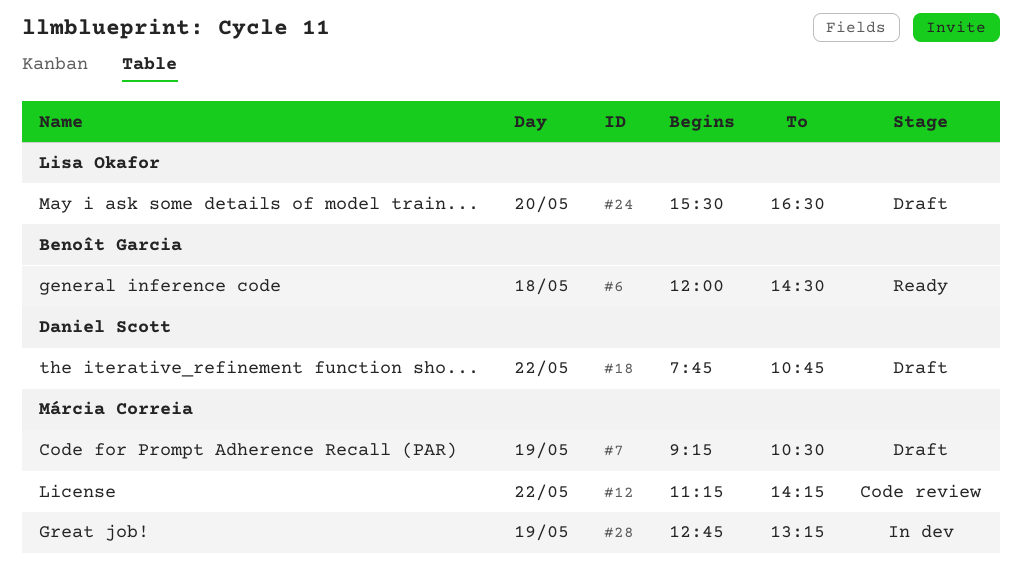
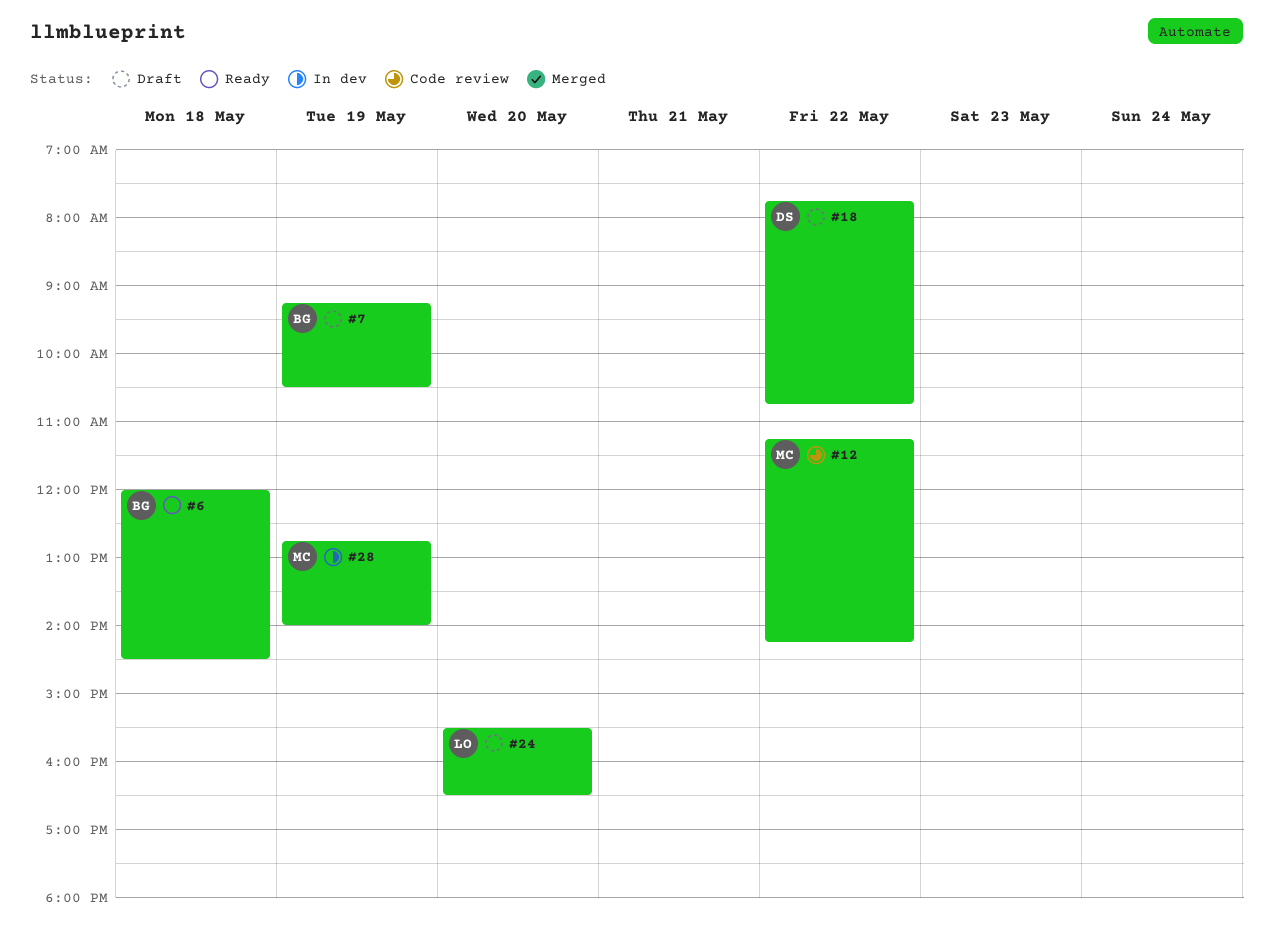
#7, owner: Márcia Correia -> Benoît Garcia
#28, ends: 13:15 -> 14:00

